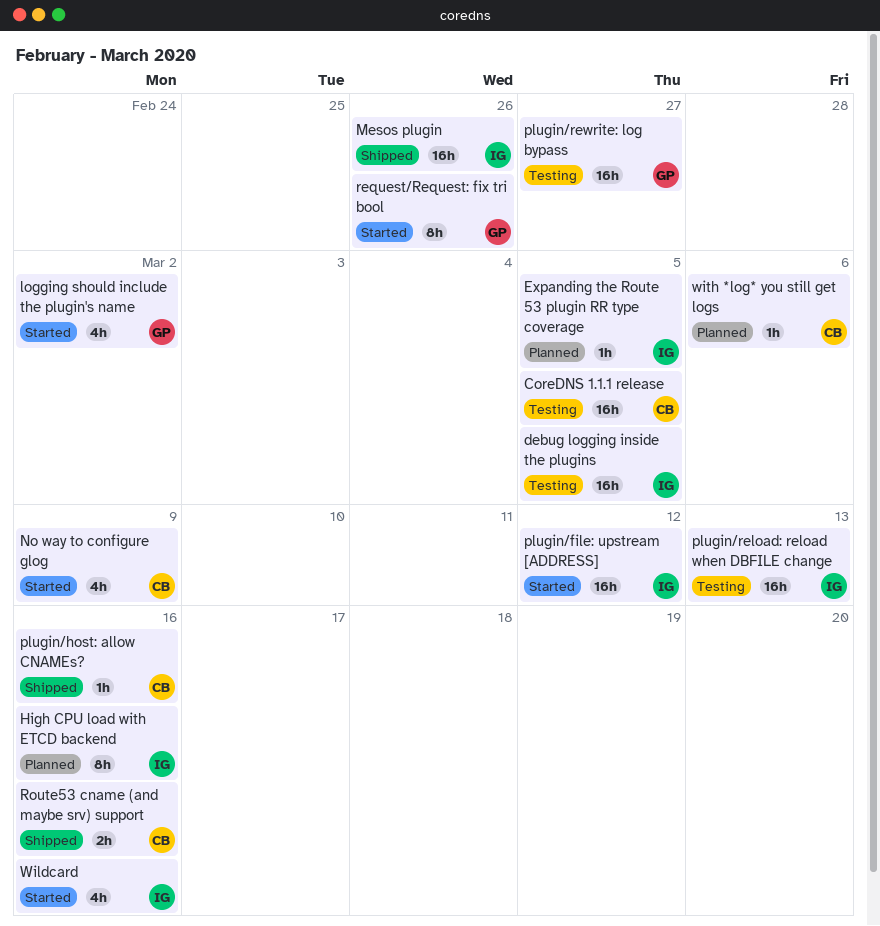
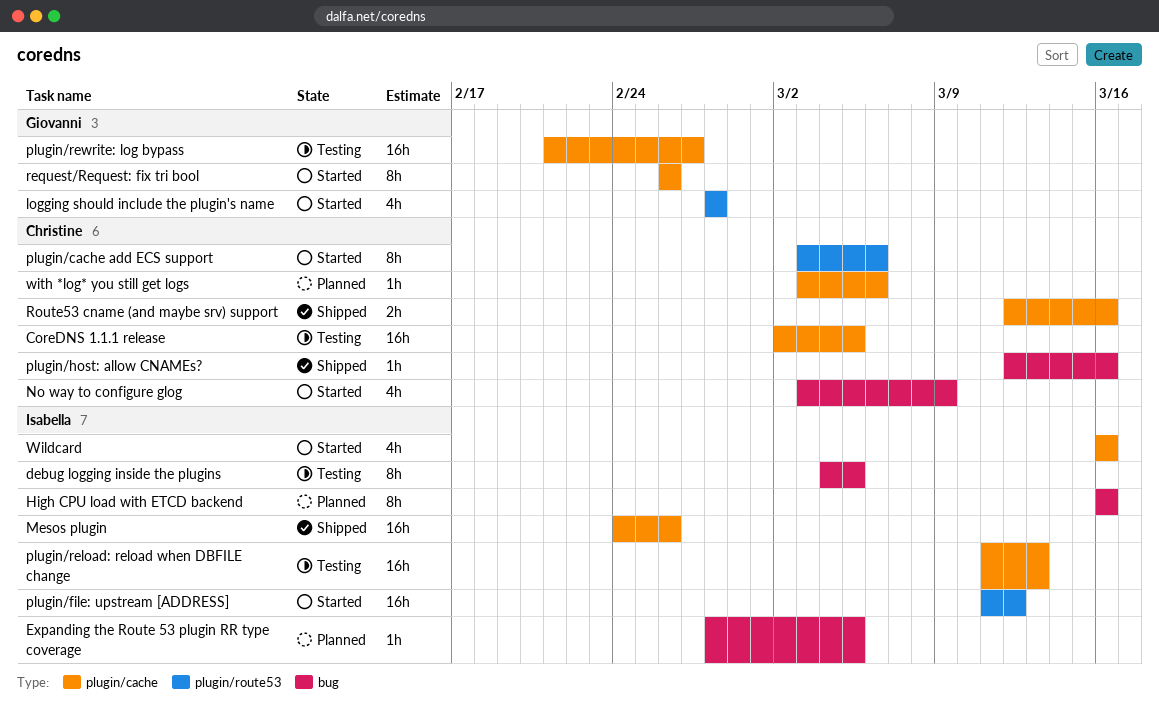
debug logging inside the plugins, estimate: 16h -> 8h
logging should include the plugin's name, due: Mar 2 -> Feb 28
plugin/cache add ECS support: none -> present

